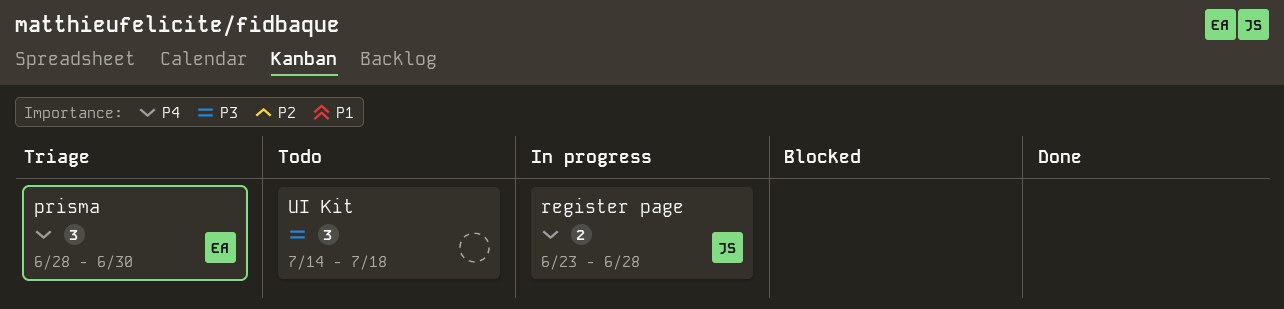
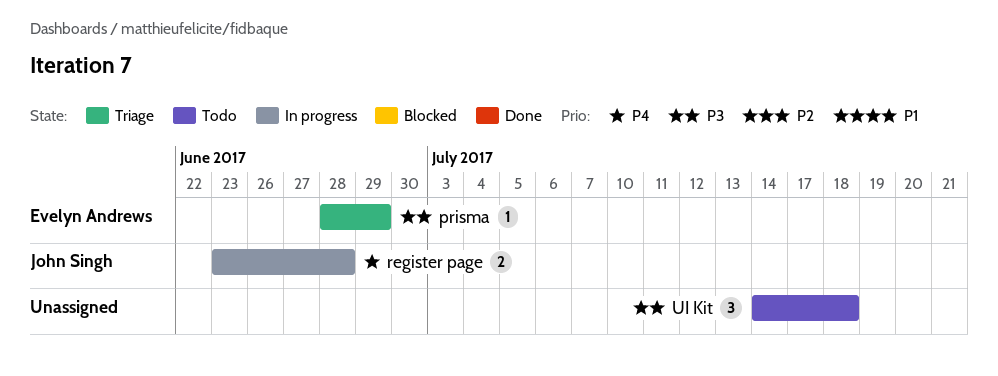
prisma, priority: P4 -> P3
prisma, estimate: 3 -> 1
prisma, due: Jun 30 -> Jun 29

